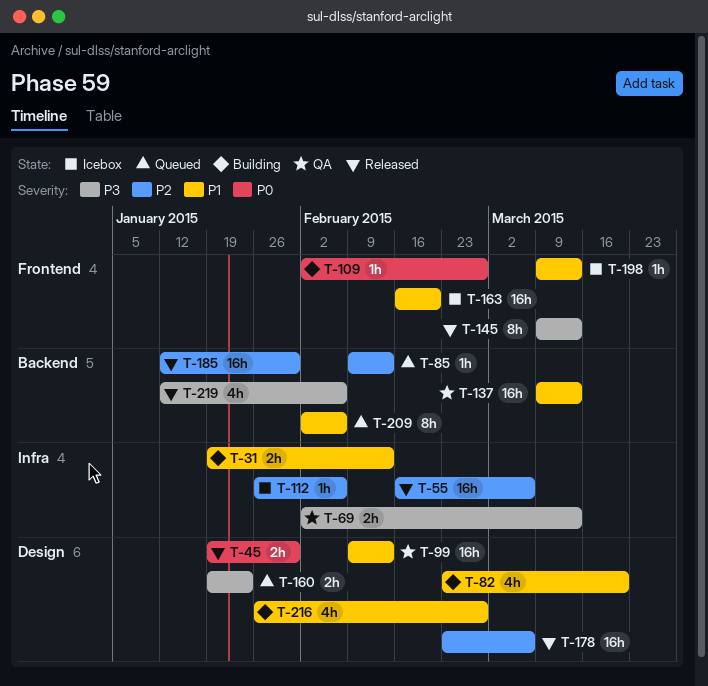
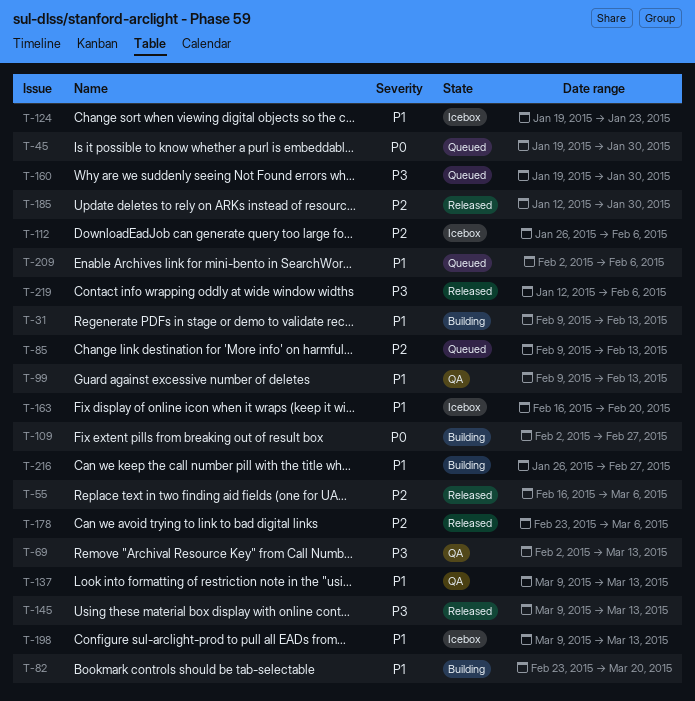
T-31, start: Jan 19 -> Feb 9
T-45, status: Released -> Queued
T-124: none -> present
T-160, due: Jan 23 -> Jan 30

